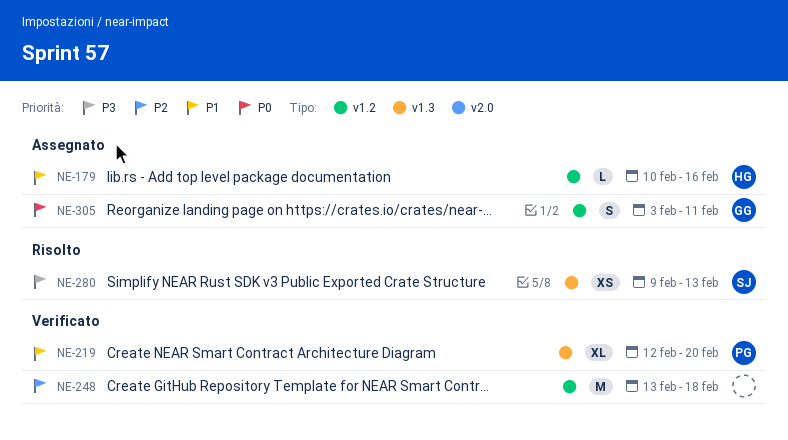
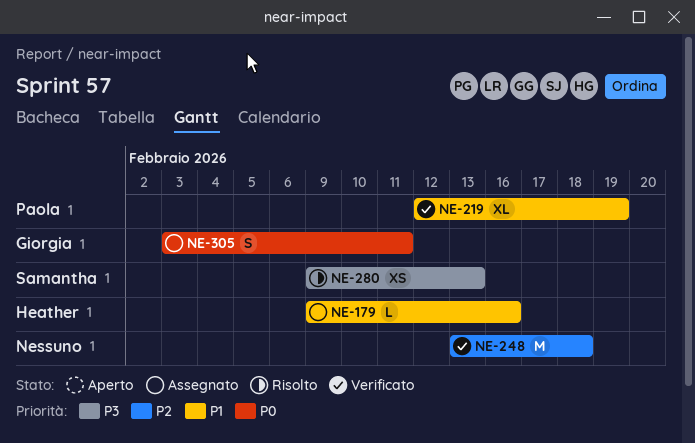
NE-179, start: Feb 10 -> Feb 9
NE-219, due: Feb 20 -> Feb 19

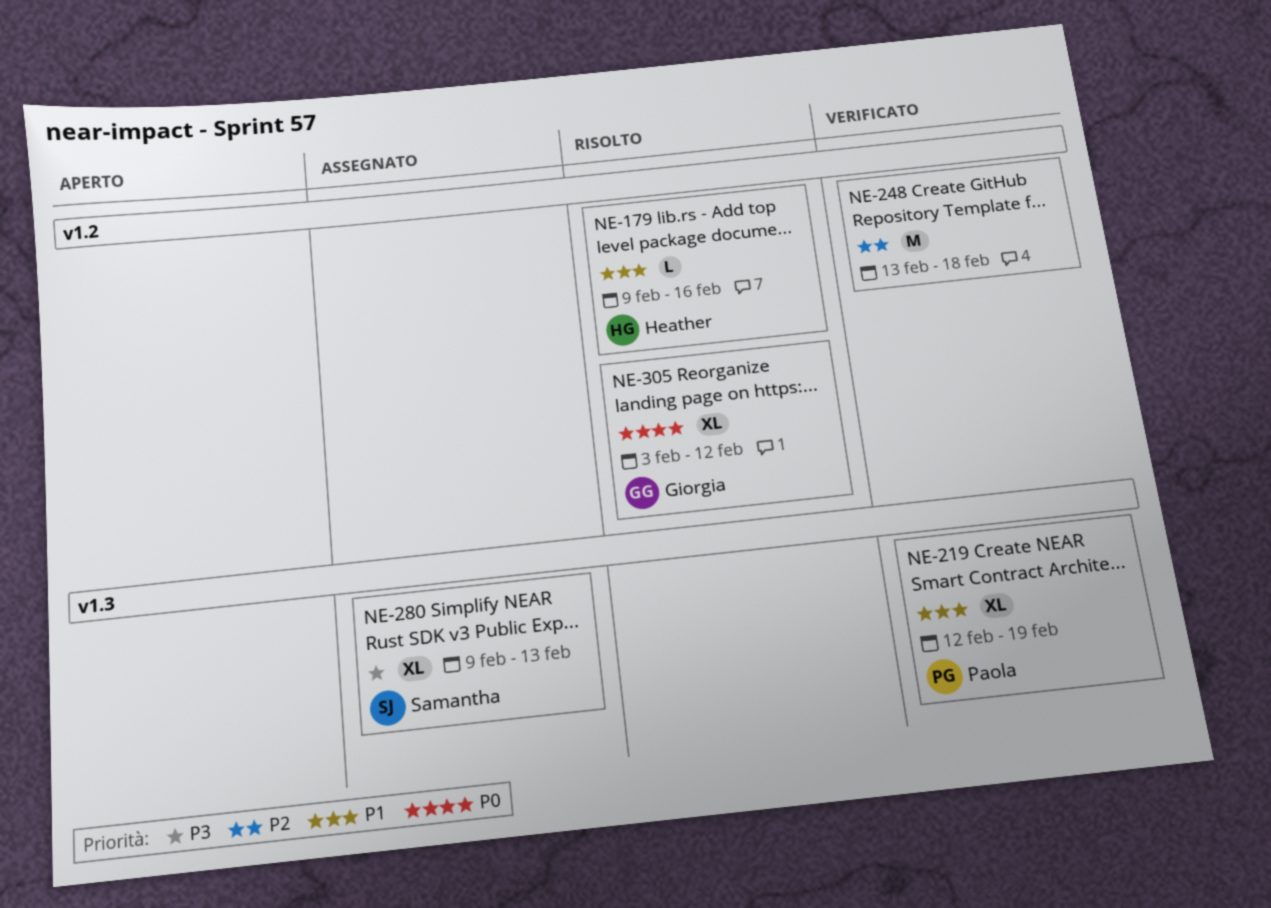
NE-179, status: Assegnato -> Risolto
NE-280, status: Risolto -> Assegnato
NE-280, estimate: XS -> XL
NE-305, status: Assegnato -> Risolto
NE-305, estimate: S -> XL
NE-305, due: Feb 11 -> Feb 12

